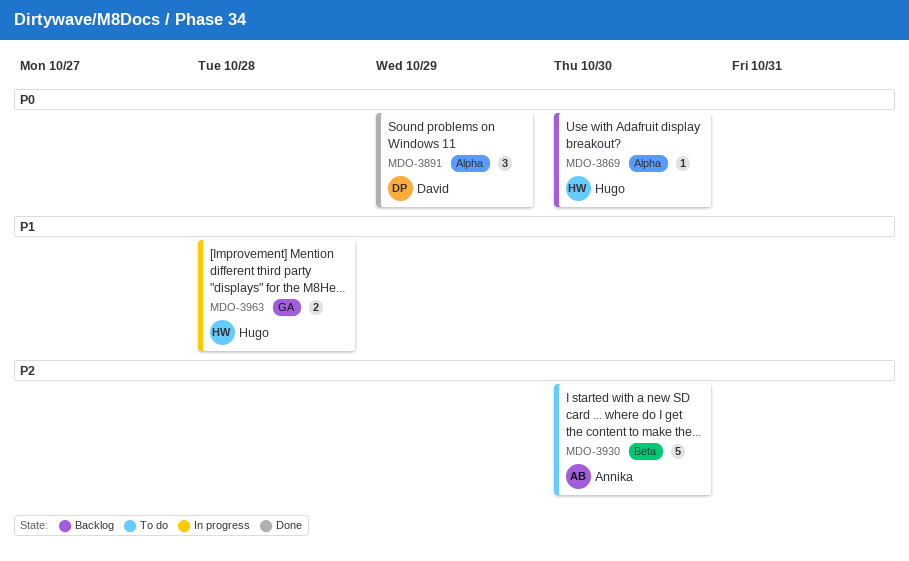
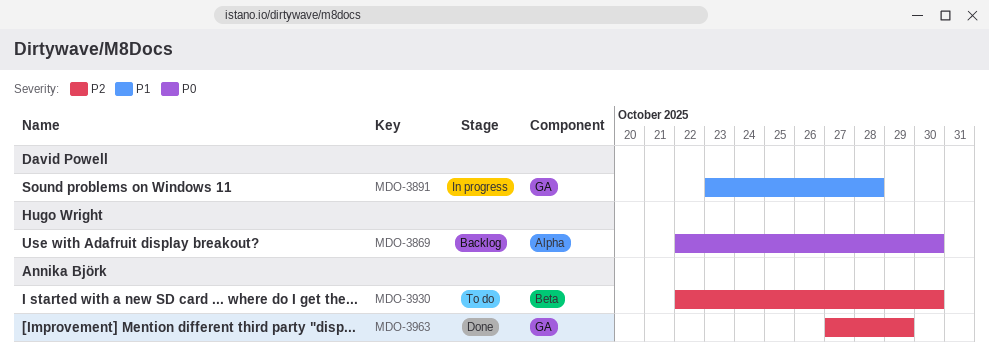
MDO-3891, status: Done -> In progress
MDO-3891, priority: P0 -> P1
MDO-3891, label: Alpha -> GA
MDO-3891, due: Oct 29 -> Oct 28
MDO-3963, status: In progress -> Done
MDO-3963, owner: Hugo Wright -> Annika Björk
MDO-3963, priority: P1 -> P2
MDO-3963, due: Oct 28 -> Oct 29

